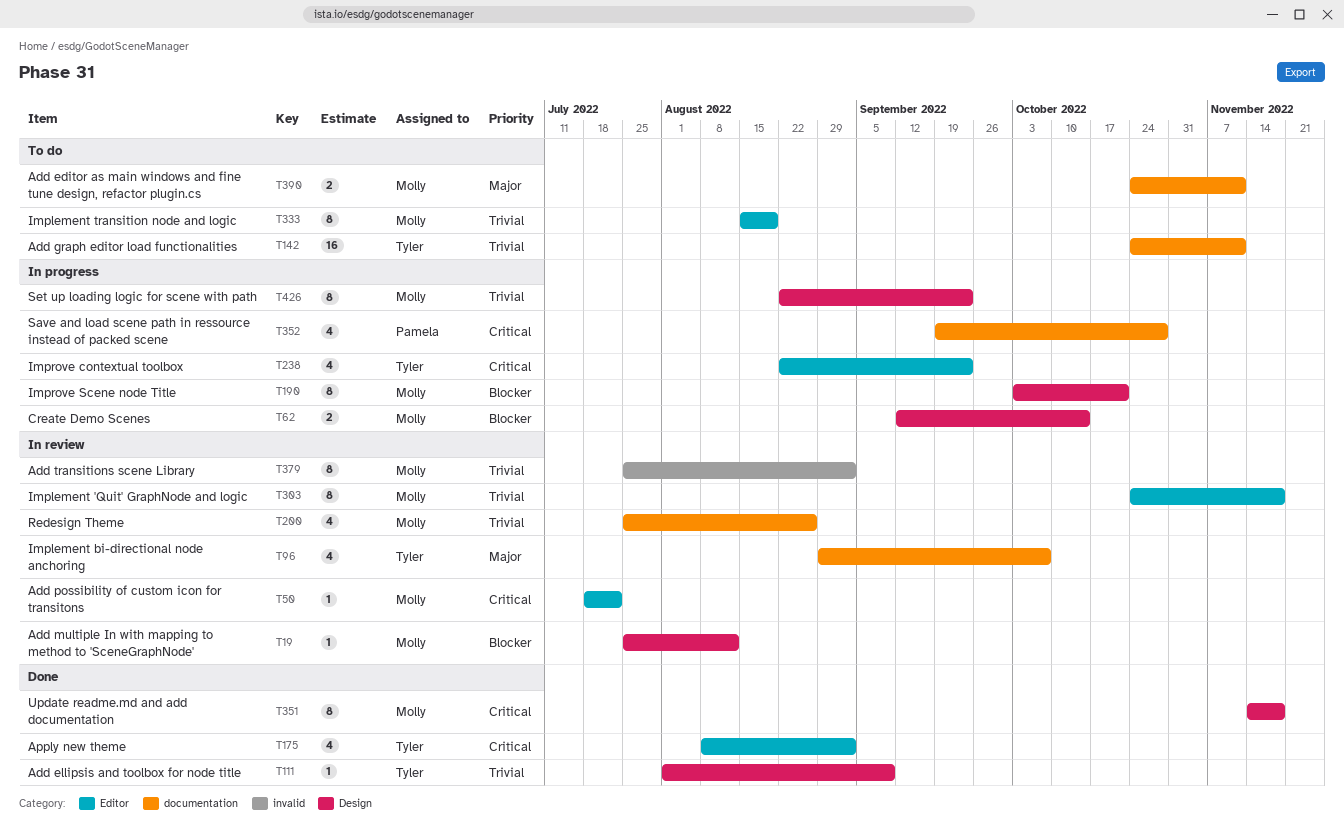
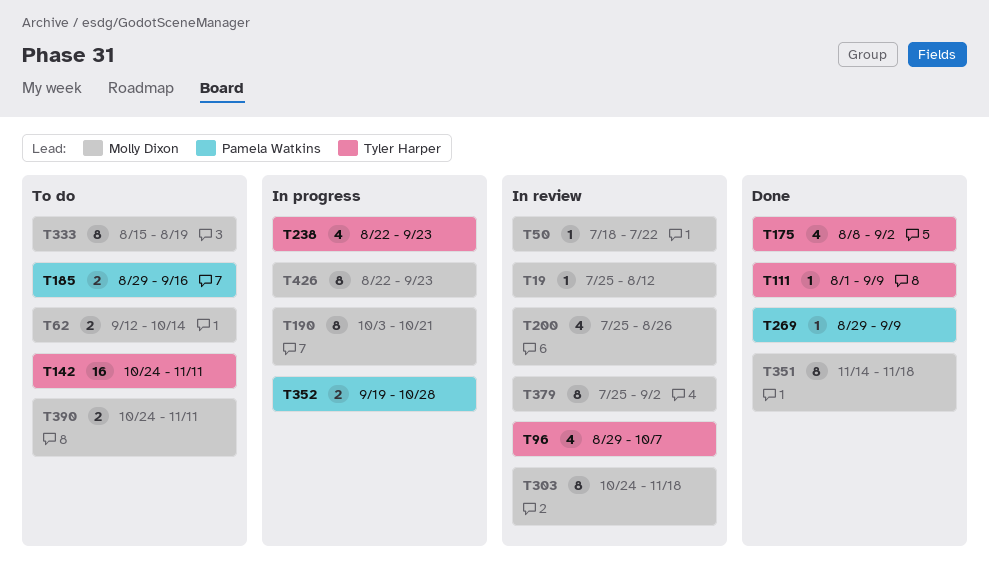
T62, status: In progress -> To do
T185: none -> present
T269: none -> present
T352, estimate: 4 -> 2

